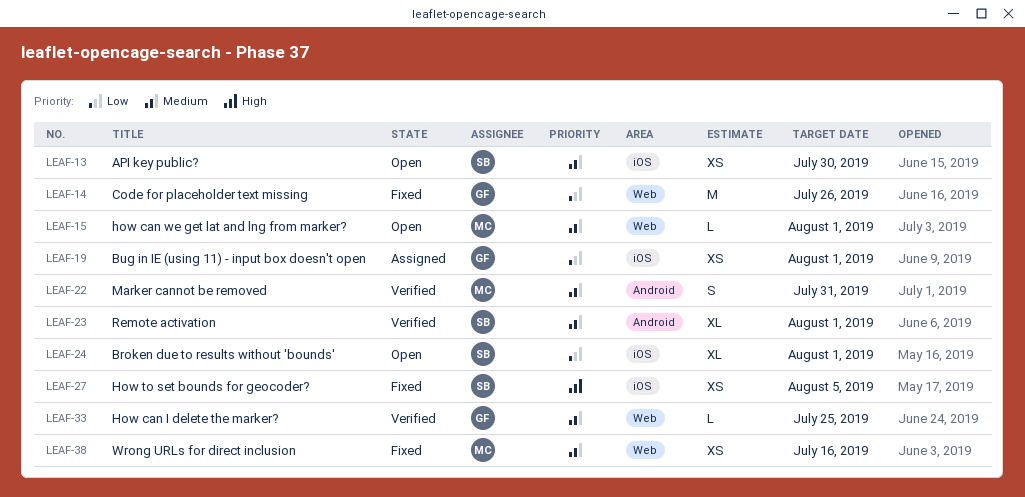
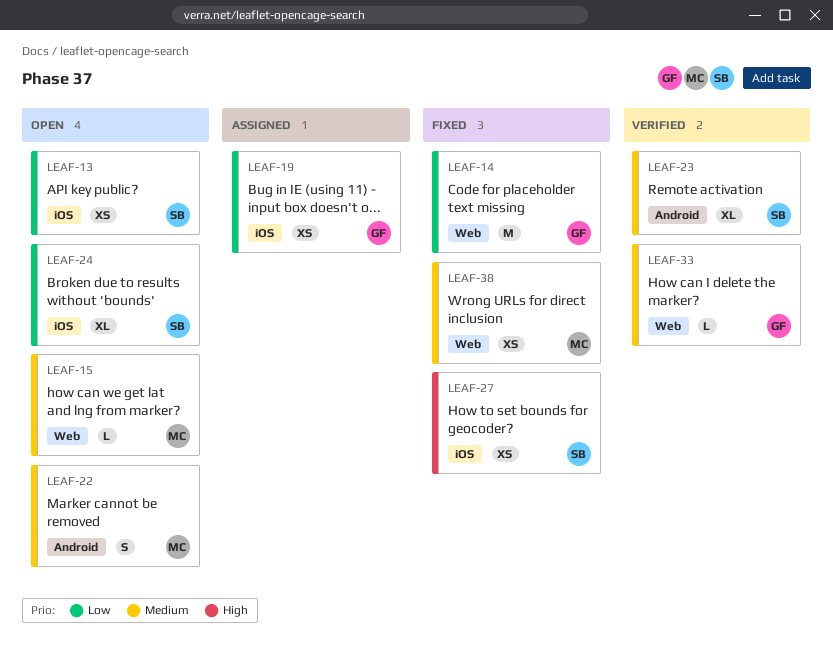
LEAF-13, priority: Medium -> Low
LEAF-22, status: Verified -> Open

